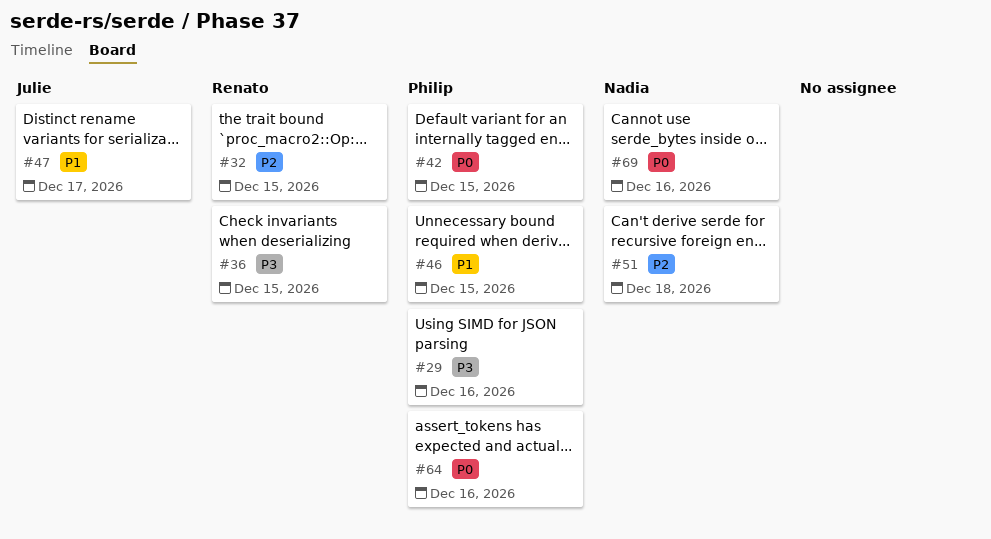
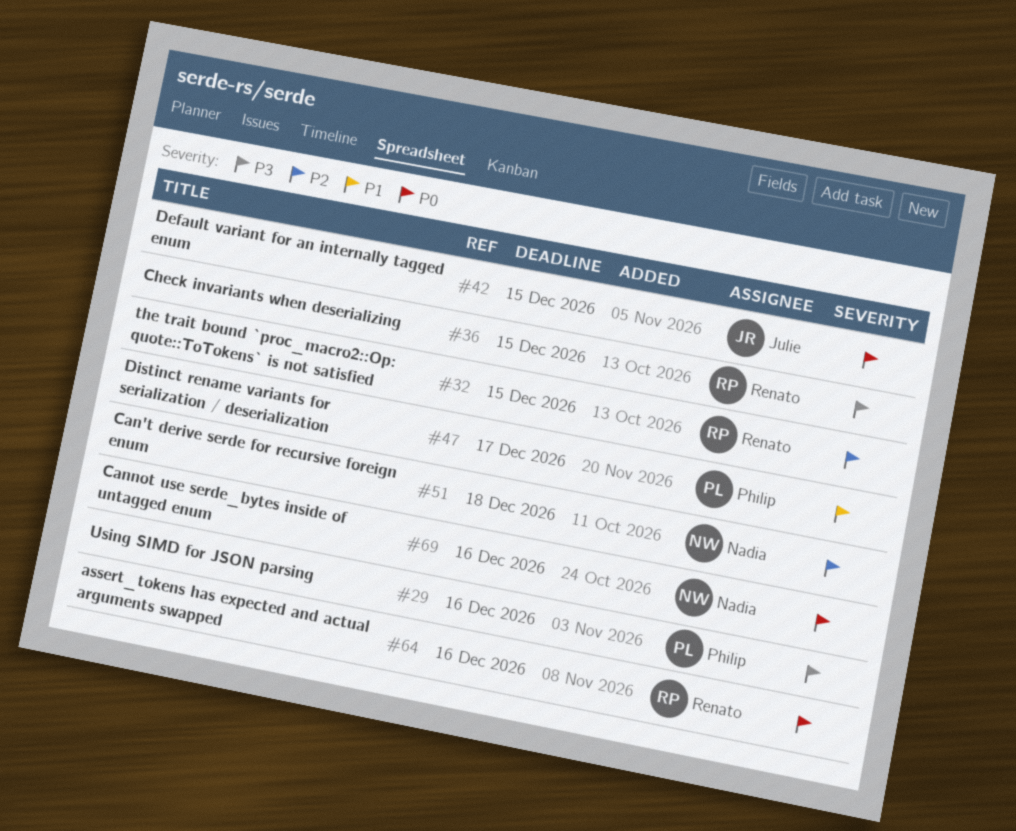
#42, owner: Philip -> Julie
#46: present -> none
#47, owner: Julie -> Philip
#64, owner: Philip -> Renato

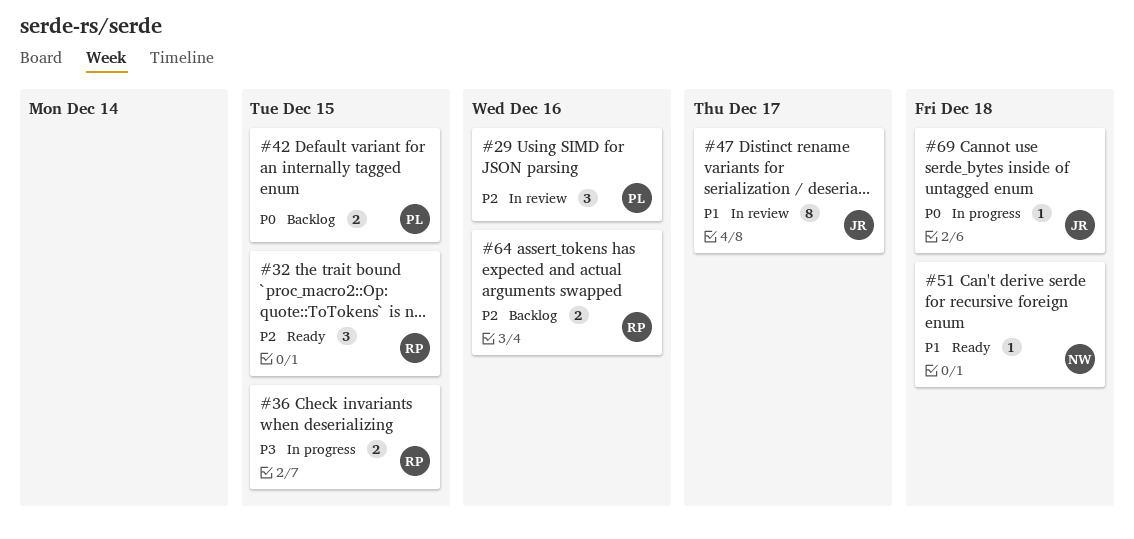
#29, priority: P3 -> P2
#42, owner: Julie -> Philip
#47, owner: Philip -> Julie
#51, priority: P2 -> P1
#64, priority: P0 -> P2
#69, owner: Nadia -> Julie
#69, due: Dec 16 -> Dec 18

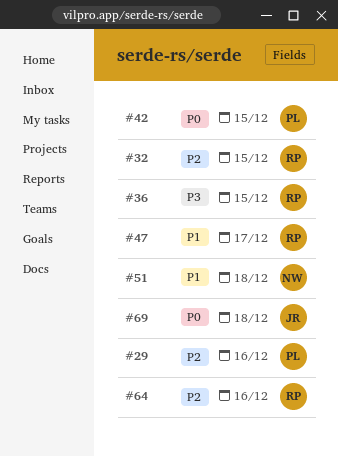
#47, owner: JR -> RP

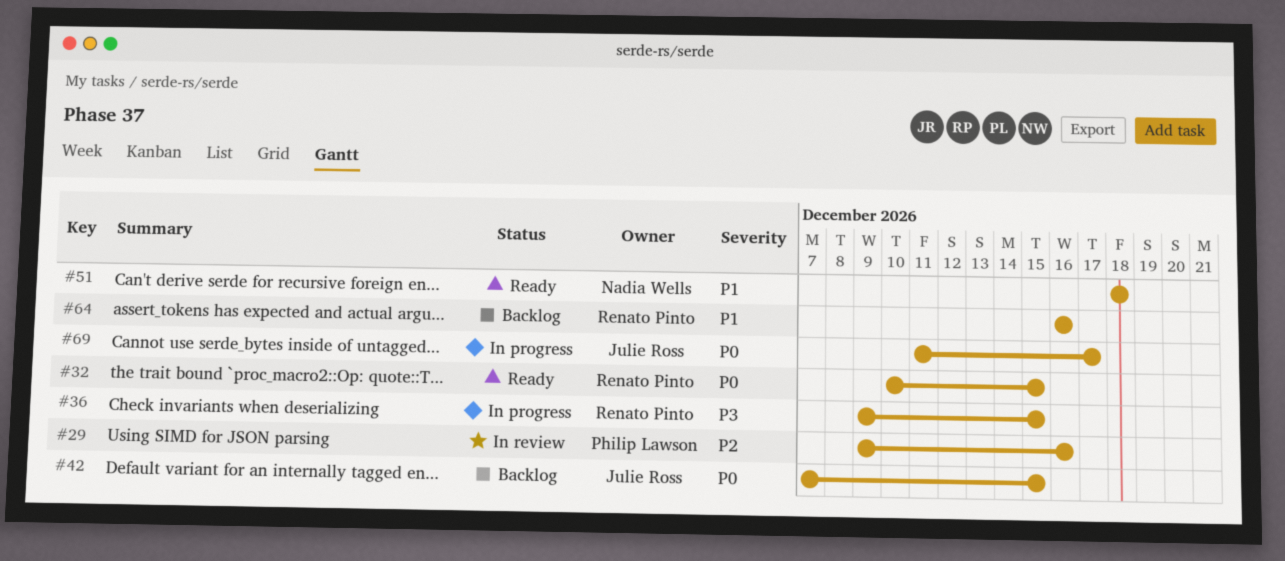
#32, priority: P2 -> P0
#42, owner: Philip Lawson -> Julie Ross
#47: present -> none
#64, priority: P2 -> P1
#69, due: Dec 18 -> Dec 17

